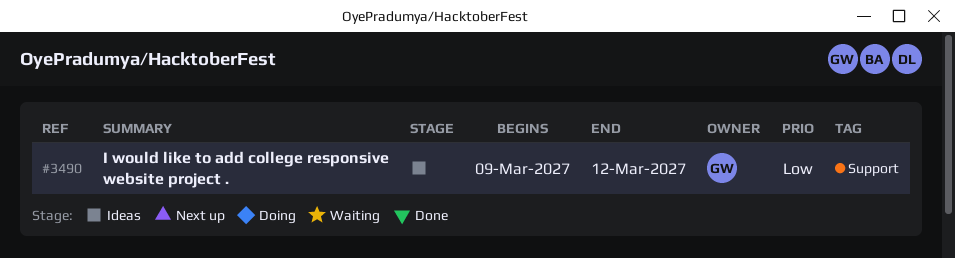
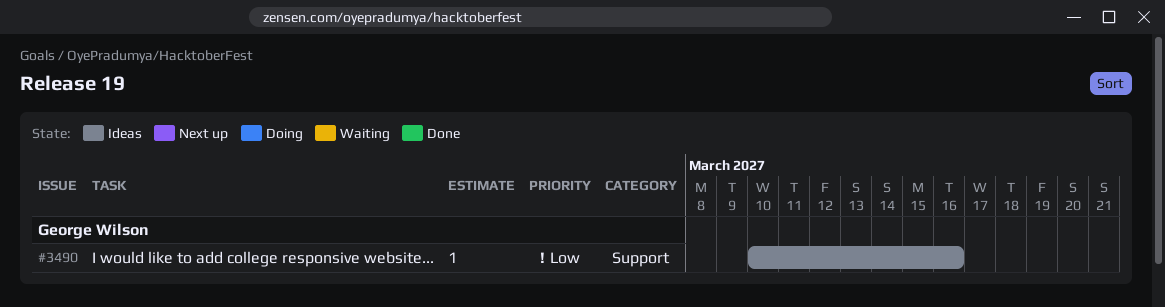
#3490, start: Mar 9 -> Mar 10
#3490, due: Mar 12 -> Mar 16

